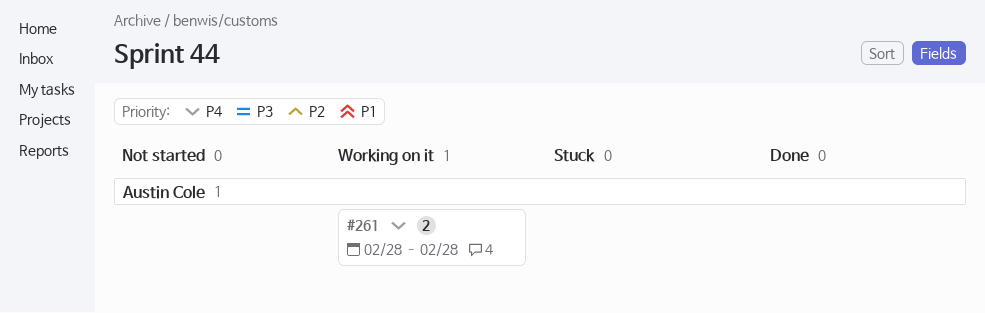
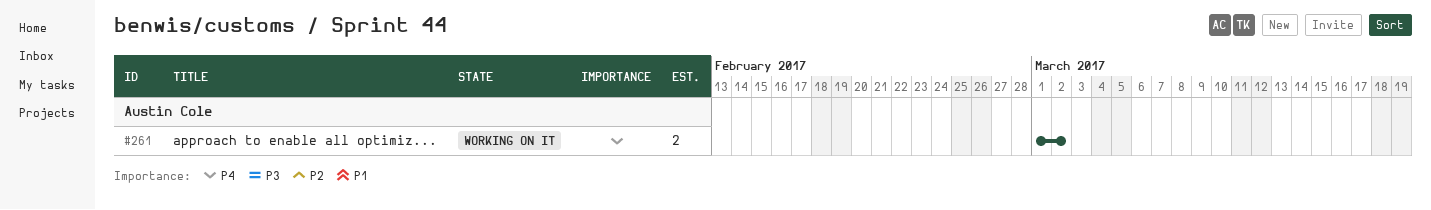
#261, start: Feb 28 -> Mar 1
#261, due: Feb 28 -> Mar 2

